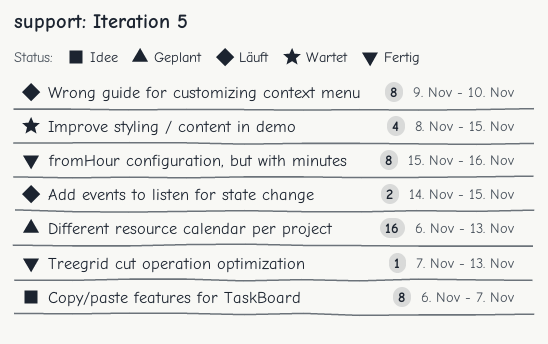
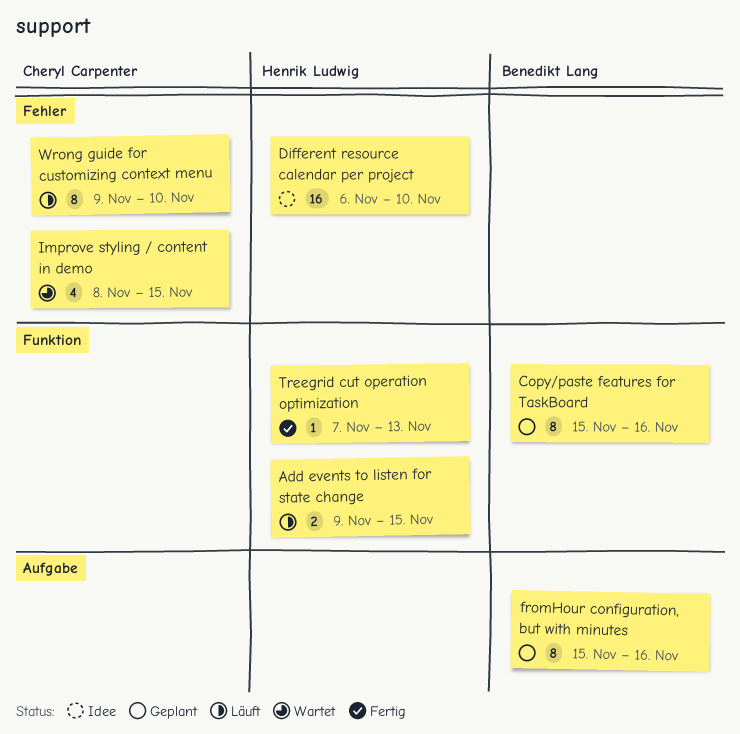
Add events to listen for state change, start: Nov 14 -> Nov 9
Copy/paste features for TaskBoard, status: Idee -> Geplant
Copy/paste features for TaskBoard, start: Nov 6 -> Nov 15
Copy/paste features for TaskBoard, due: Nov 7 -> Nov 16
Different resource calendar per project, status: Geplant -> Idee
Different resource calendar per project, due: Nov 13 -> Nov 10
fromHour configuration, but with minutes, status: Fertig -> Geplant

